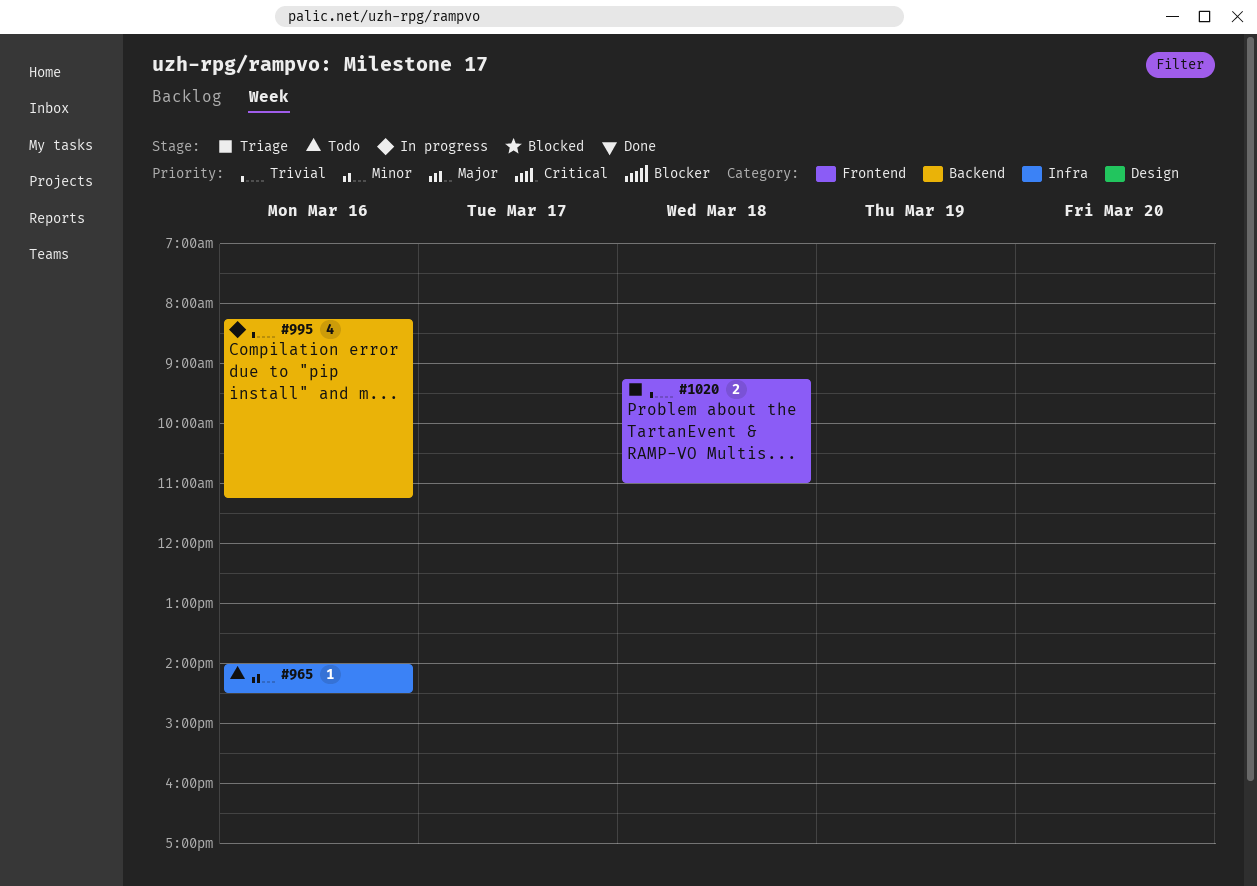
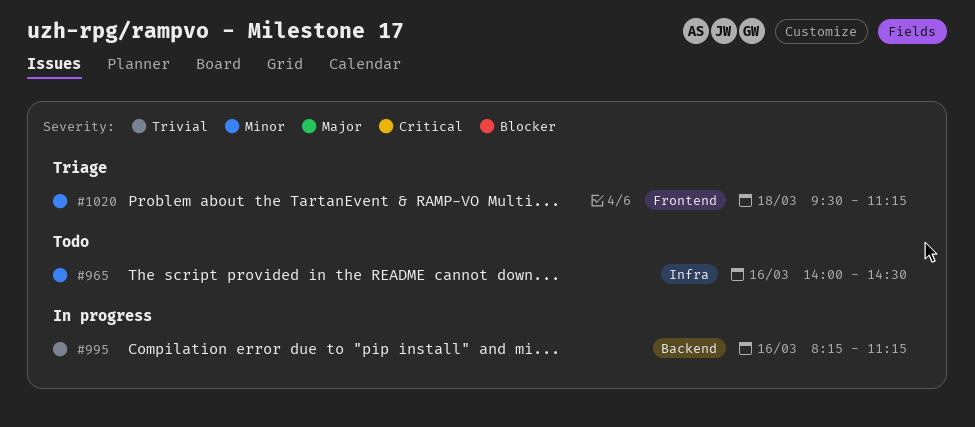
#1020, priority: Trivial -> Minor
#1020, begins: 09:15 -> 09:30
#1020, ends: 11:00 -> 11:15

